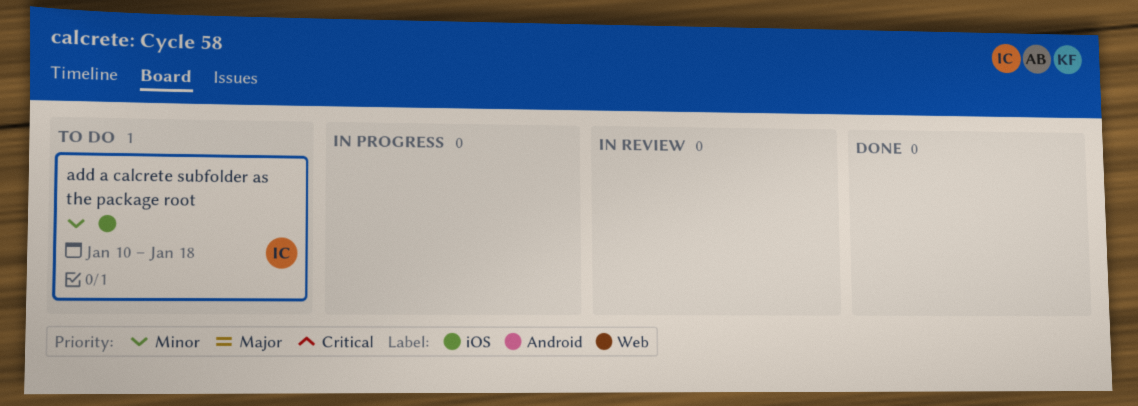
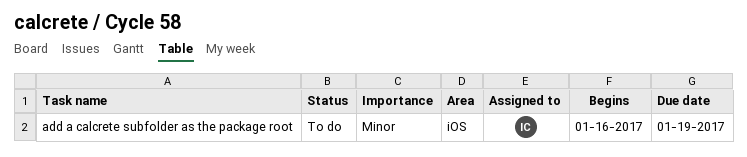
add a calcrete subfolder as the package root, start: Jan 10 -> Jan 16
add a calcrete subfolder as the package root, due: Jan 18 -> Jan 19

